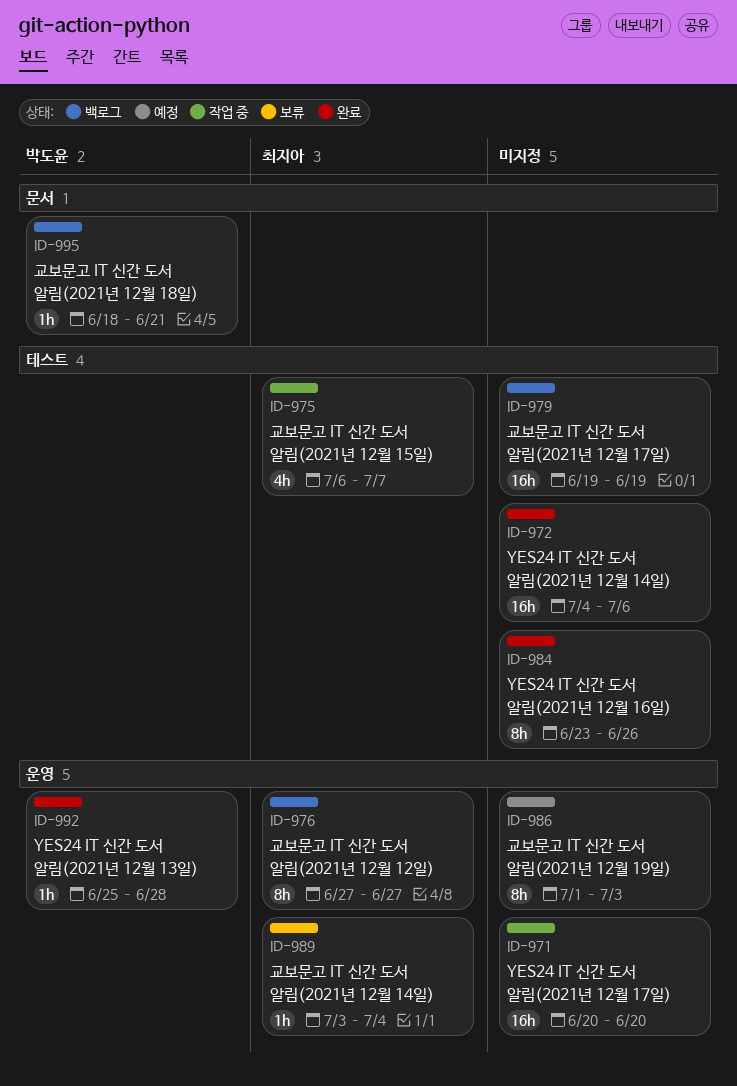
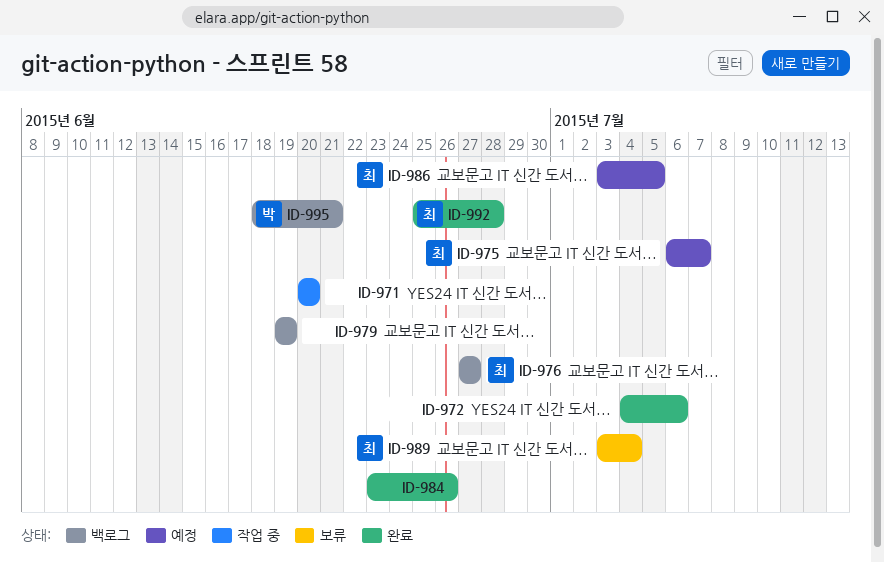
ID-975, status: 작업 중 -> 예정
ID-986, owner: none -> 최지아
ID-986, start: Jul 1 -> Jul 3
ID-986, due: Jul 3 -> Jul 5
ID-992, owner: 박도윤 -> 최지아

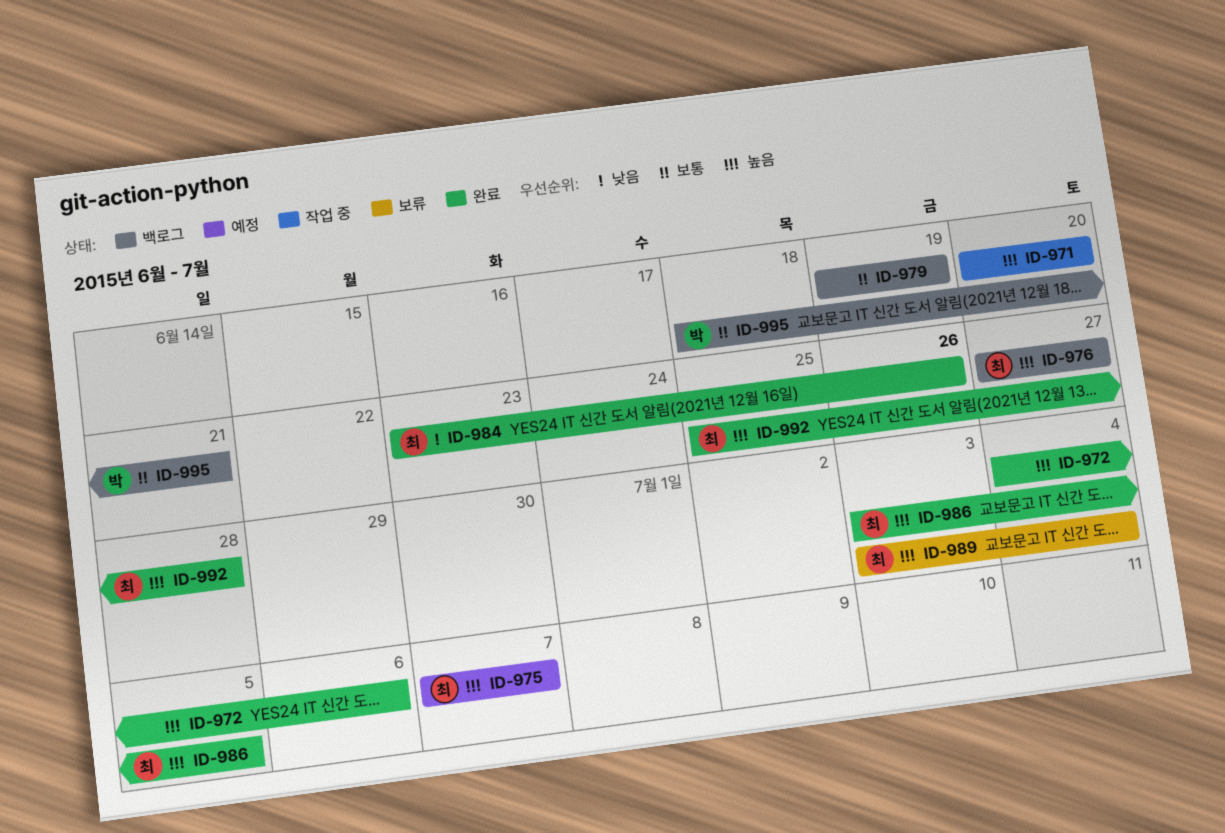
ID-975, start: Jul 6 -> Jul 7
ID-984, owner: none -> 최
ID-986, status: 예정 -> 완료

